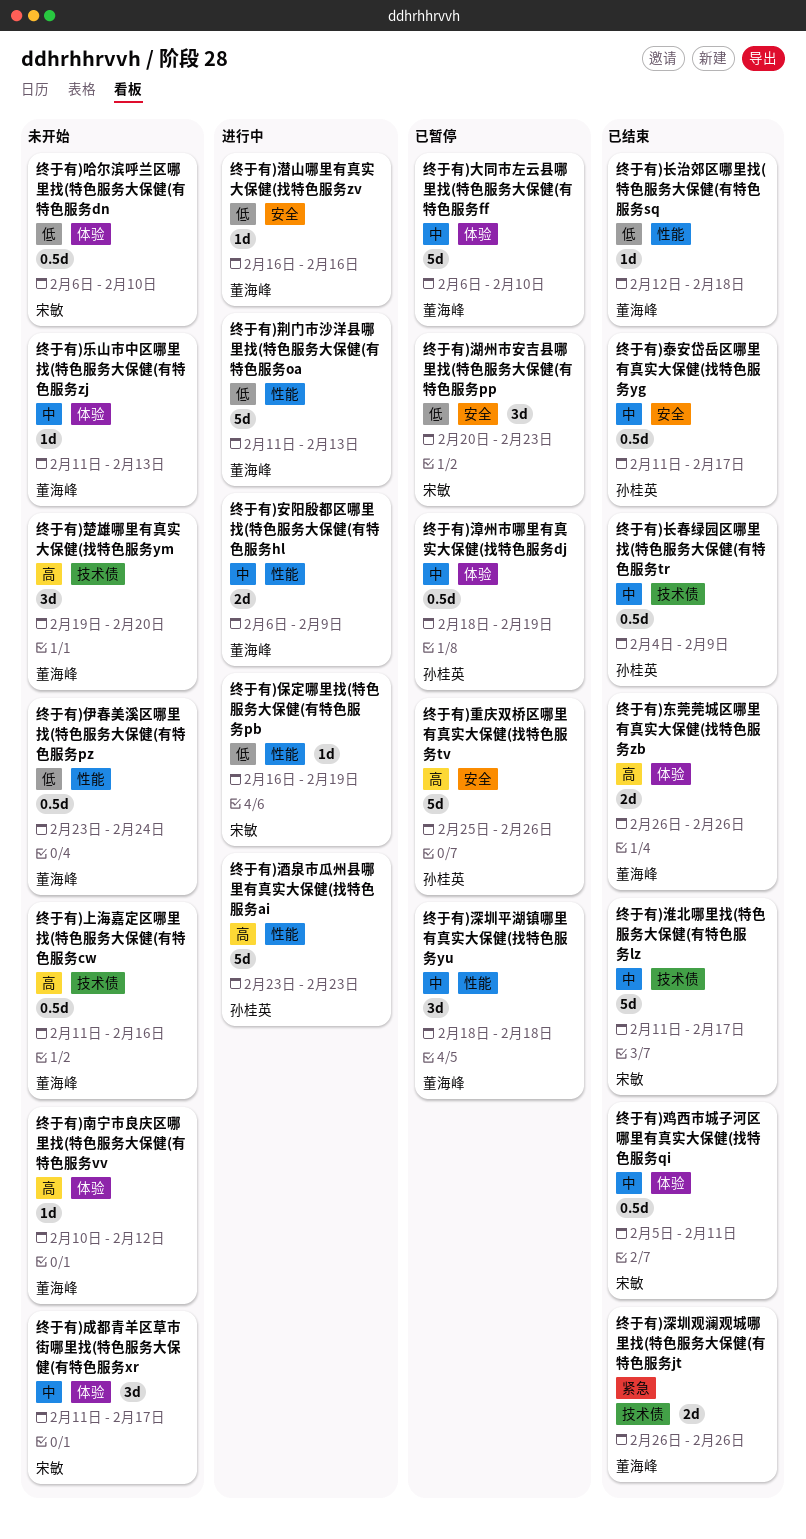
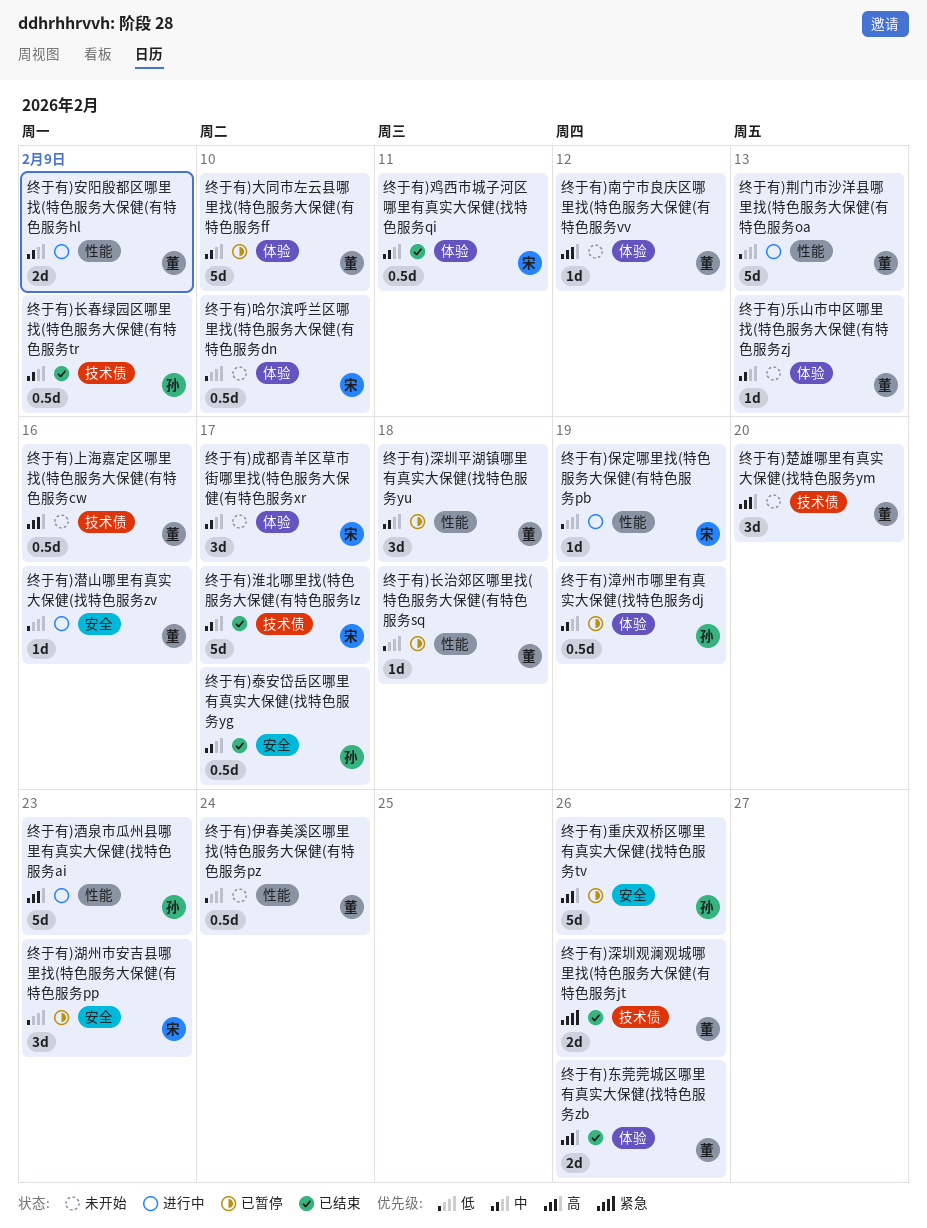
终于有)长治郊区哪里找(特色服务大保健(有特色服务sq, status: 已结束 -> 已暂停

